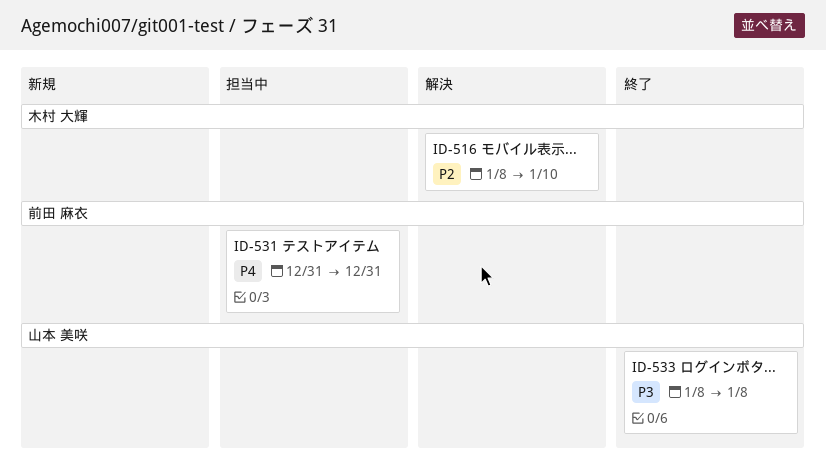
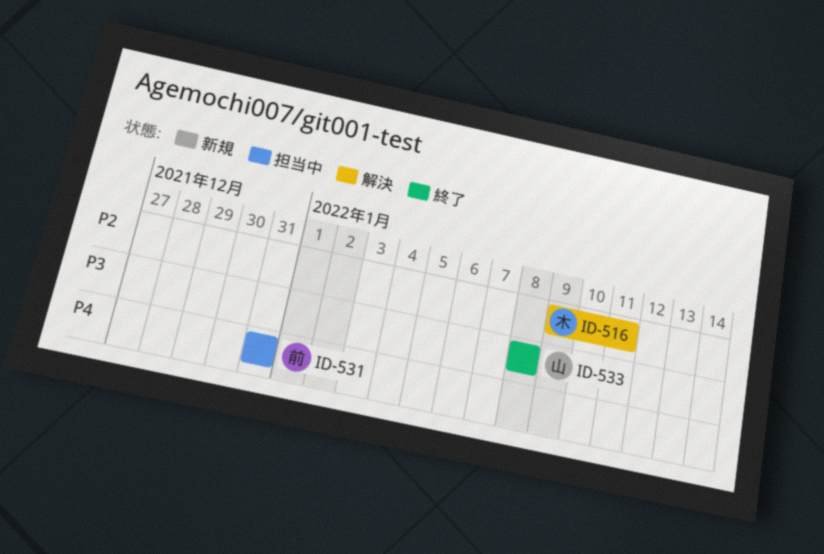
ID-516, start: Jan 8 -> Jan 9
ID-516, due: Jan 10 -> Jan 11

